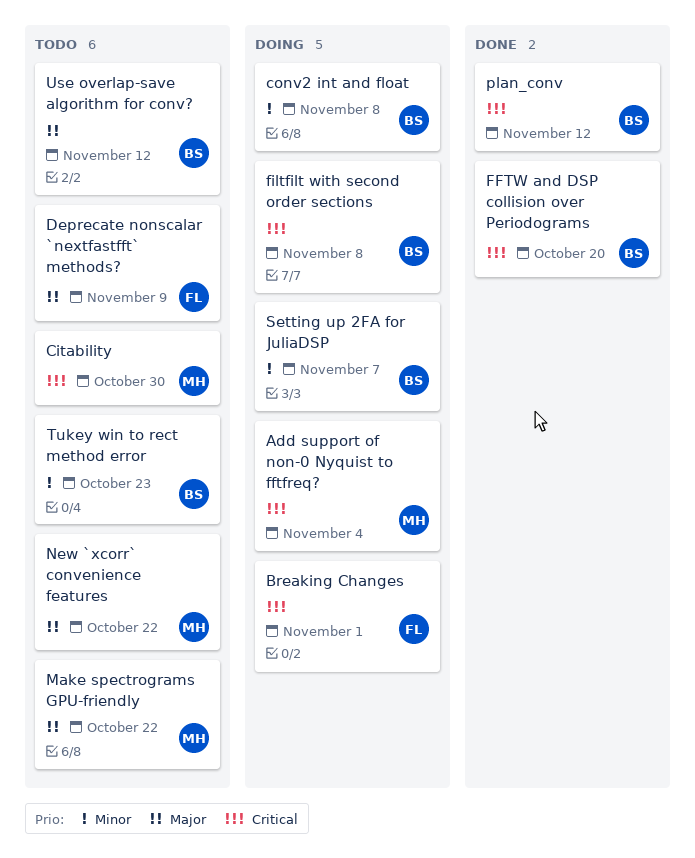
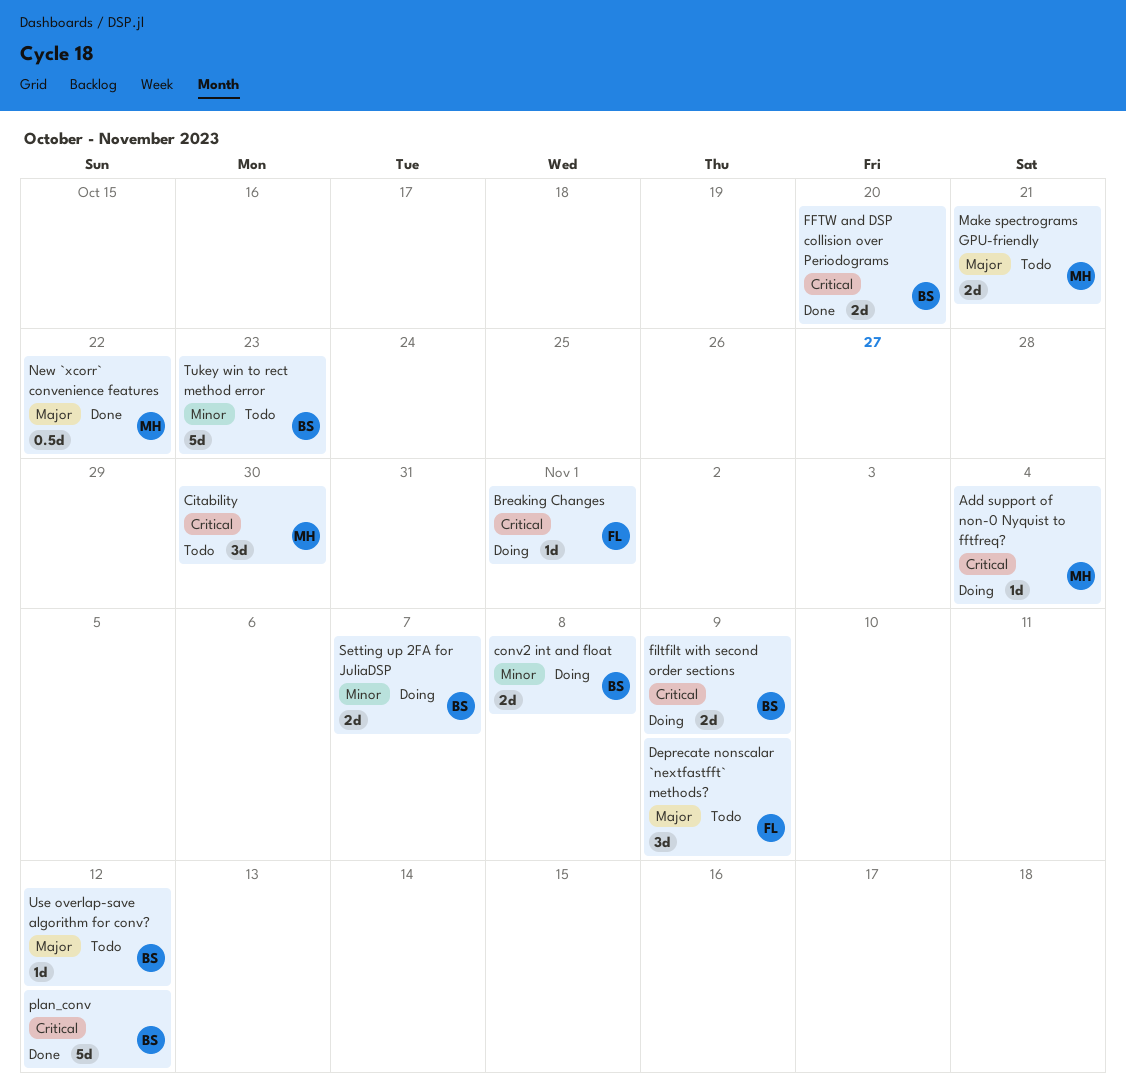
filtfilt with second order sections, due: Nov 8 -> Nov 9
Make spectrograms GPU-friendly, due: Oct 22 -> Oct 21
New `xcorr` convenience features, status: Todo -> Done

